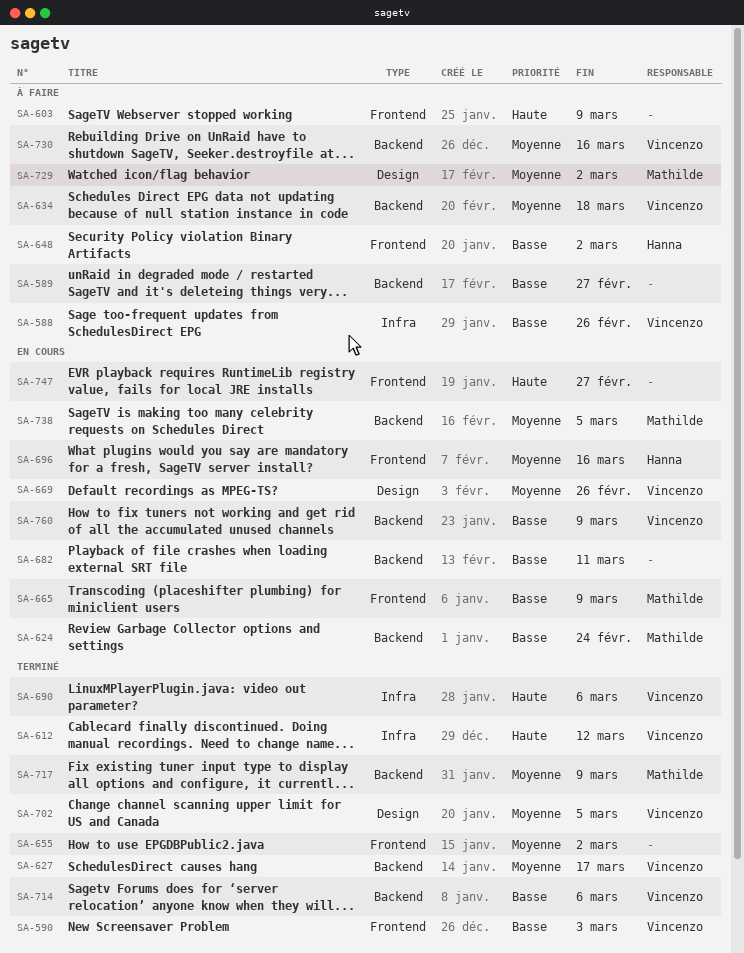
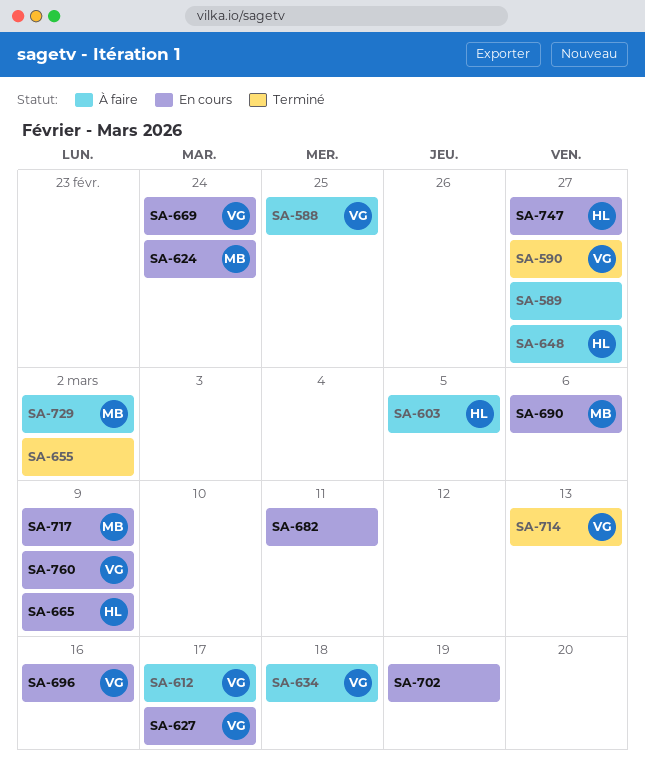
SA-588, due: Feb 26 -> Feb 25
SA-590, due: Mar 3 -> Feb 27
SA-603, owner: none -> Hanna
SA-603, due: Mar 9 -> Mar 5
SA-612, status: Terminé -> À faire
SA-612, due: Mar 12 -> Mar 17
SA-627, status: Terminé -> En cours
SA-648, due: Mar 2 -> Feb 27
SA-665, owner: Mathilde -> Hanna
SA-669, due: Feb 26 -> Feb 24
SA-690, status: Terminé -> En cours
SA-690, owner: Vincenzo -> Mathilde
SA-696, owner: Hanna -> Vincenzo
SA-702, status: Terminé -> En cours
SA-702, owner: Vincenzo -> none
SA-702, due: Mar 5 -> Mar 19
SA-714, due: Mar 6 -> Mar 13
SA-717, status: Terminé -> En cours
SA-730: present -> none
SA-738: present -> none
SA-747, owner: none -> Hanna

